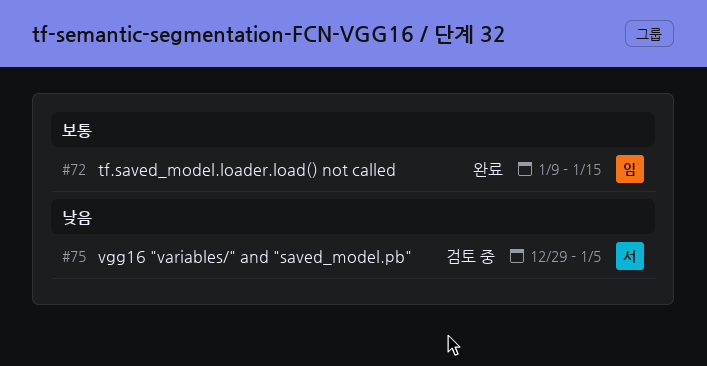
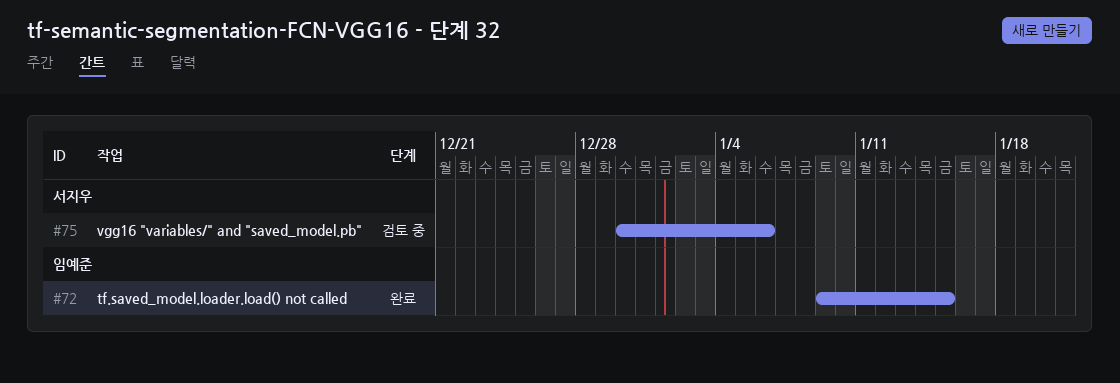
#75, start: Dec 29 -> Dec 30
#75, due: Jan 5 -> Jan 6

